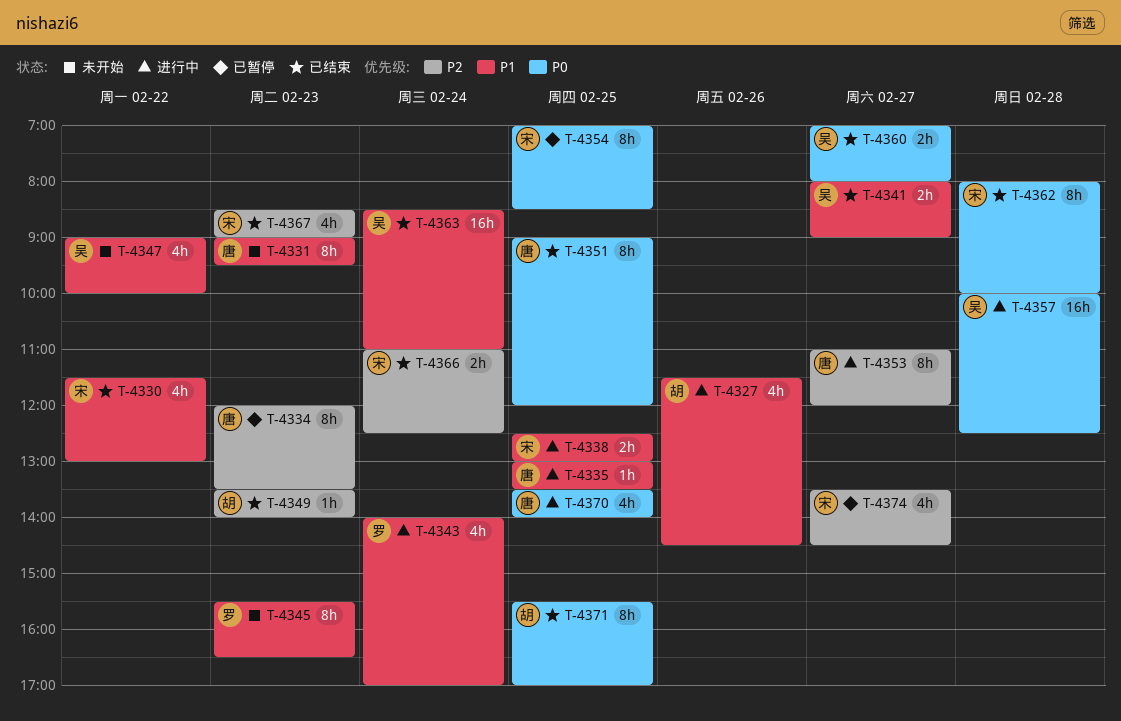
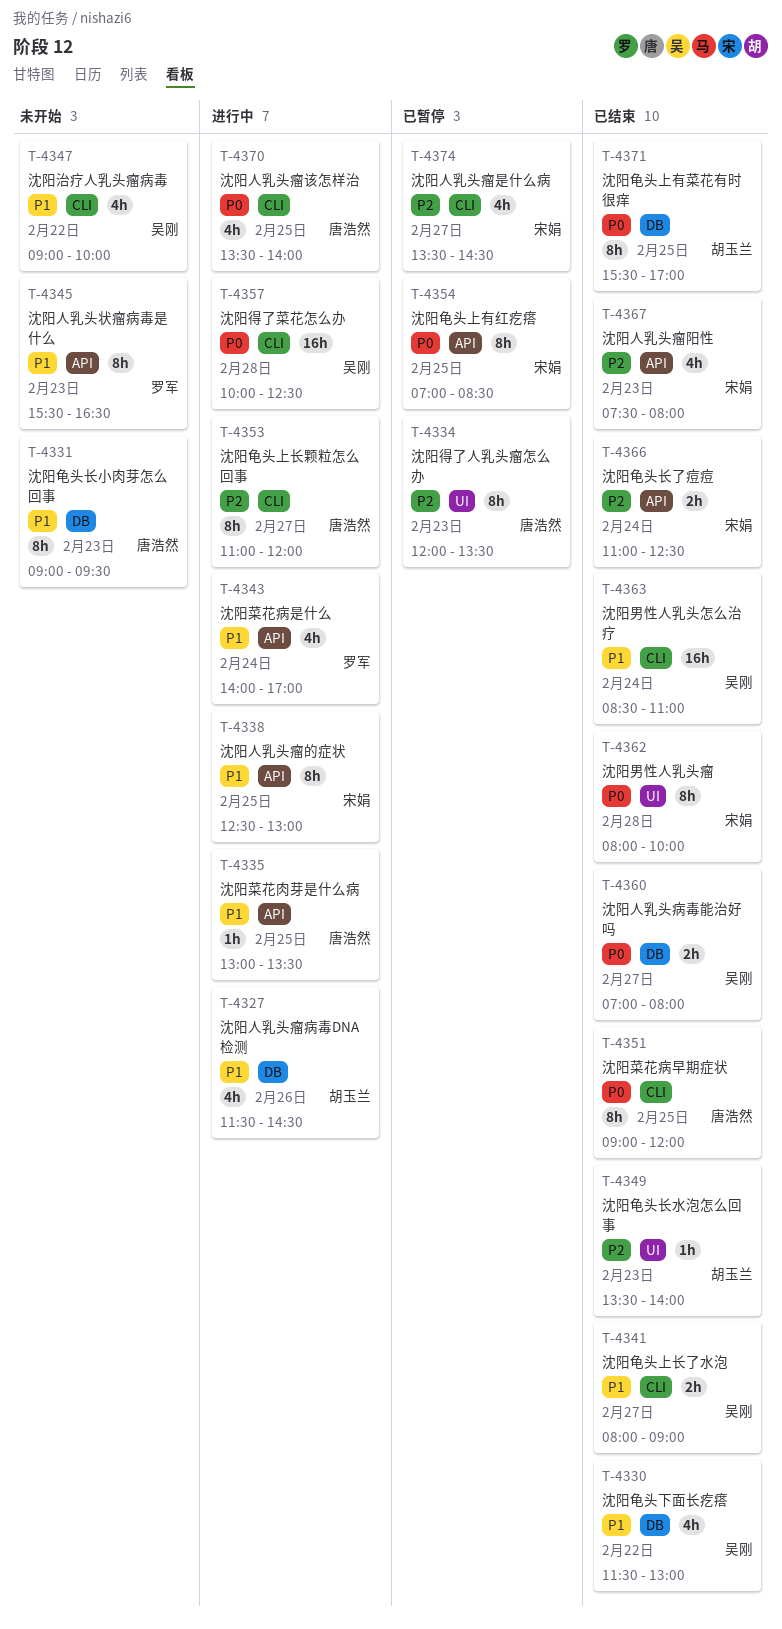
T-4330, owner: 宋娟 -> 吴刚
T-4338, estimate: 2h -> 8h
T-4367, begins: 08:30 -> 07:30
T-4367, ends: 09:00 -> 08:00

